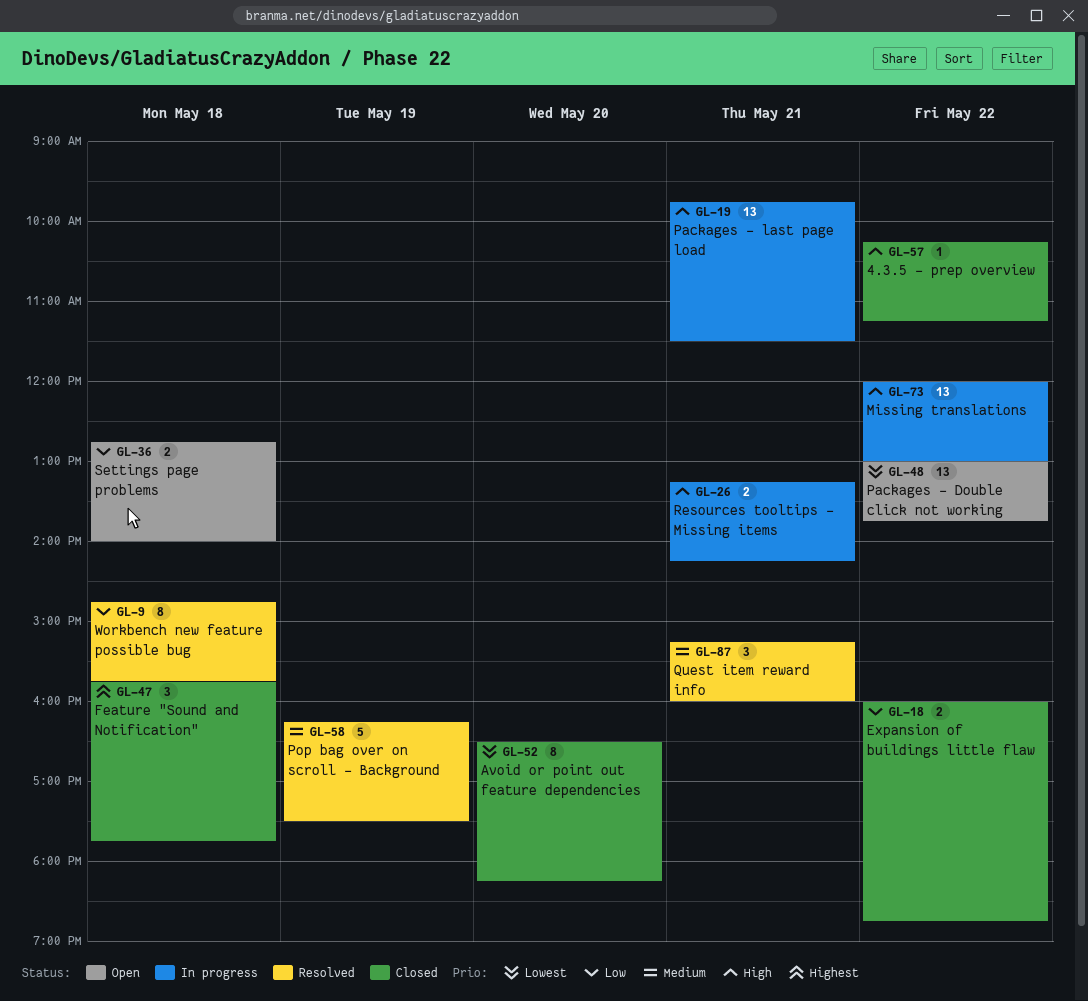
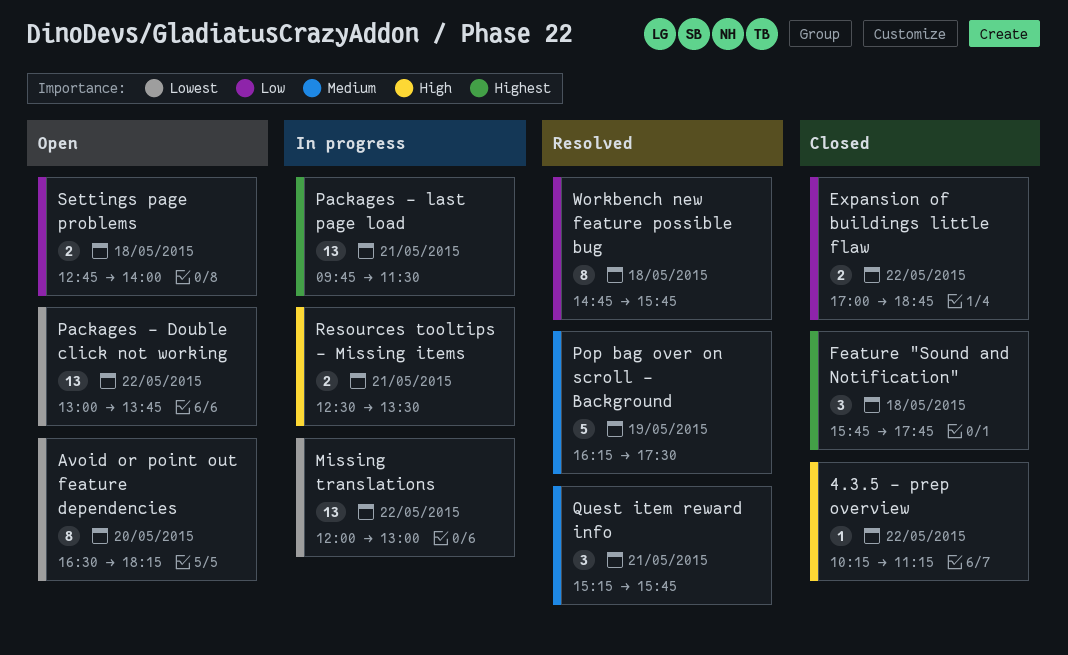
Avoid or point out feature dependencies, status: Closed -> Open
Expansion of buildings little flaw, begins: 16:00 -> 17:00
Missing translations, priority: High -> Lowest
Packages - last page load, priority: High -> Highest
Quest item reward info, ends: 16:00 -> 15:45
Resources tooltips - Missing items, begins: 13:15 -> 12:30
Resources tooltips - Missing items, ends: 14:15 -> 13:30

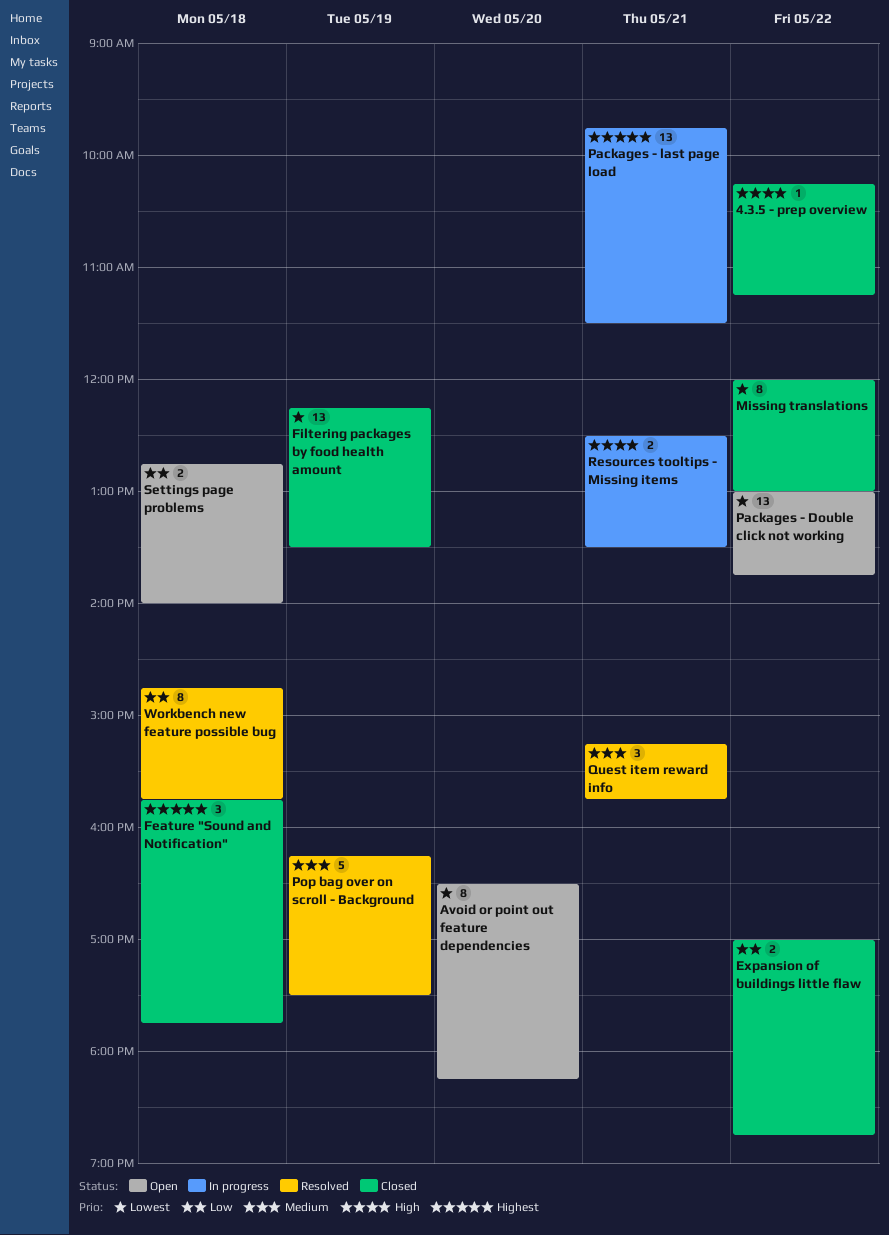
Filtering packages by food health amount: none -> present
Missing translations, status: In progress -> Closed
Missing translations, estimate: 13 -> 8

